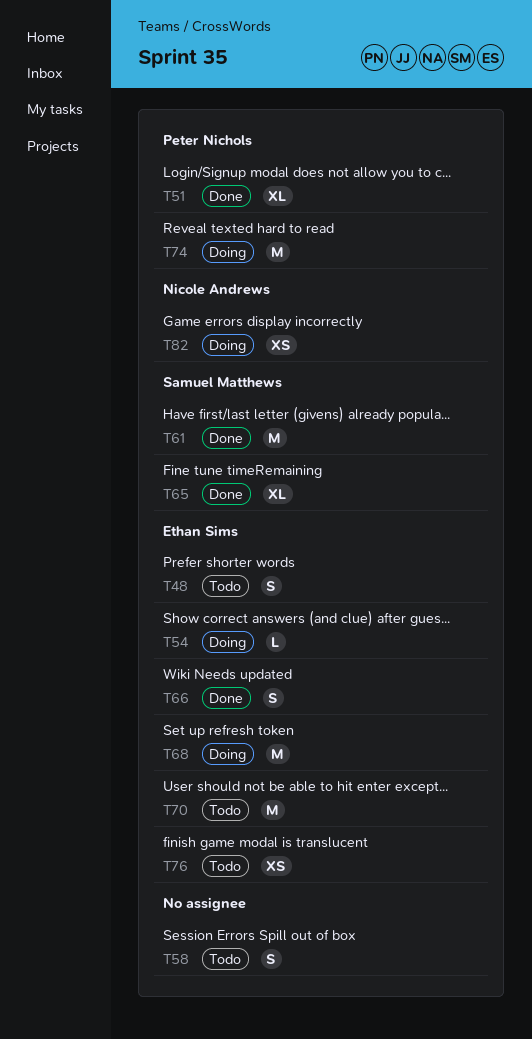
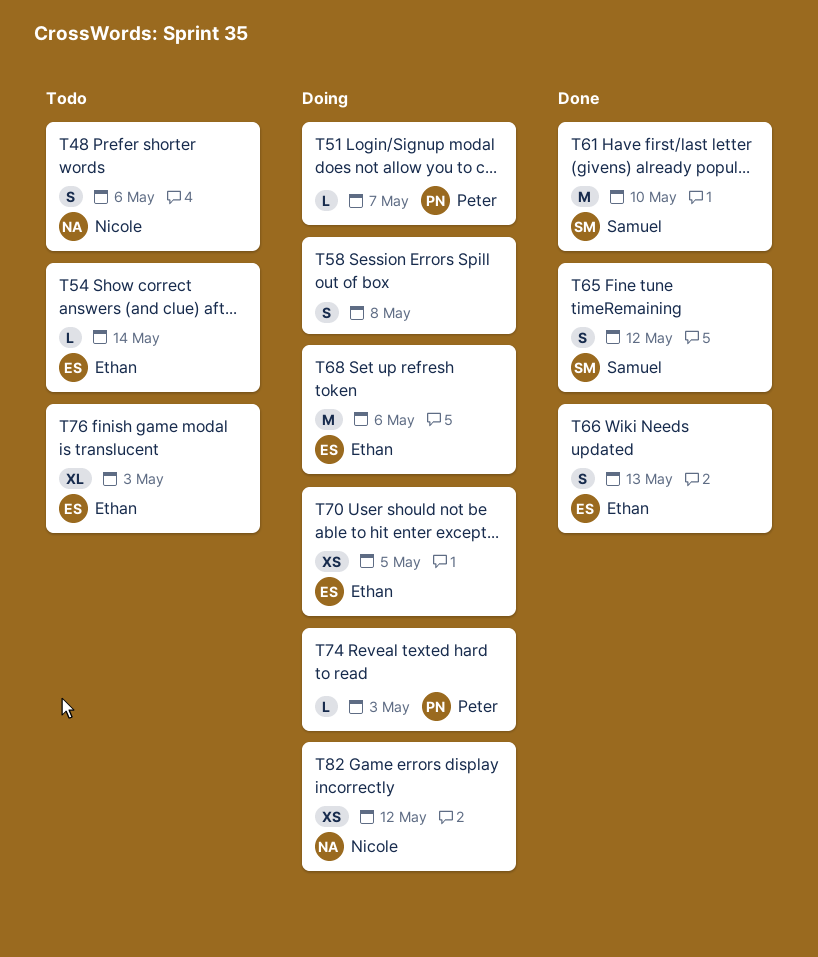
T48, owner: Ethan Sims -> Nicole Andrews
T51, status: Done -> Doing
T51, estimate: XL -> L
T54, status: Doing -> Todo
T58, status: Todo -> Doing
T65, estimate: XL -> S
T70, status: Todo -> Doing
T70, estimate: M -> XS
T74, estimate: M -> L
T76, estimate: XS -> XL

